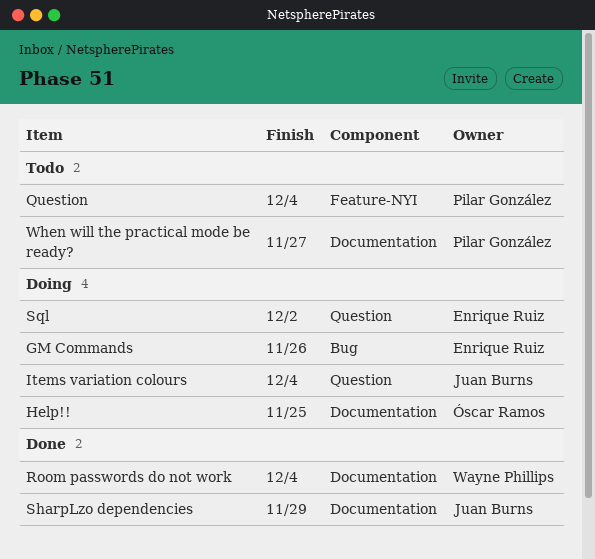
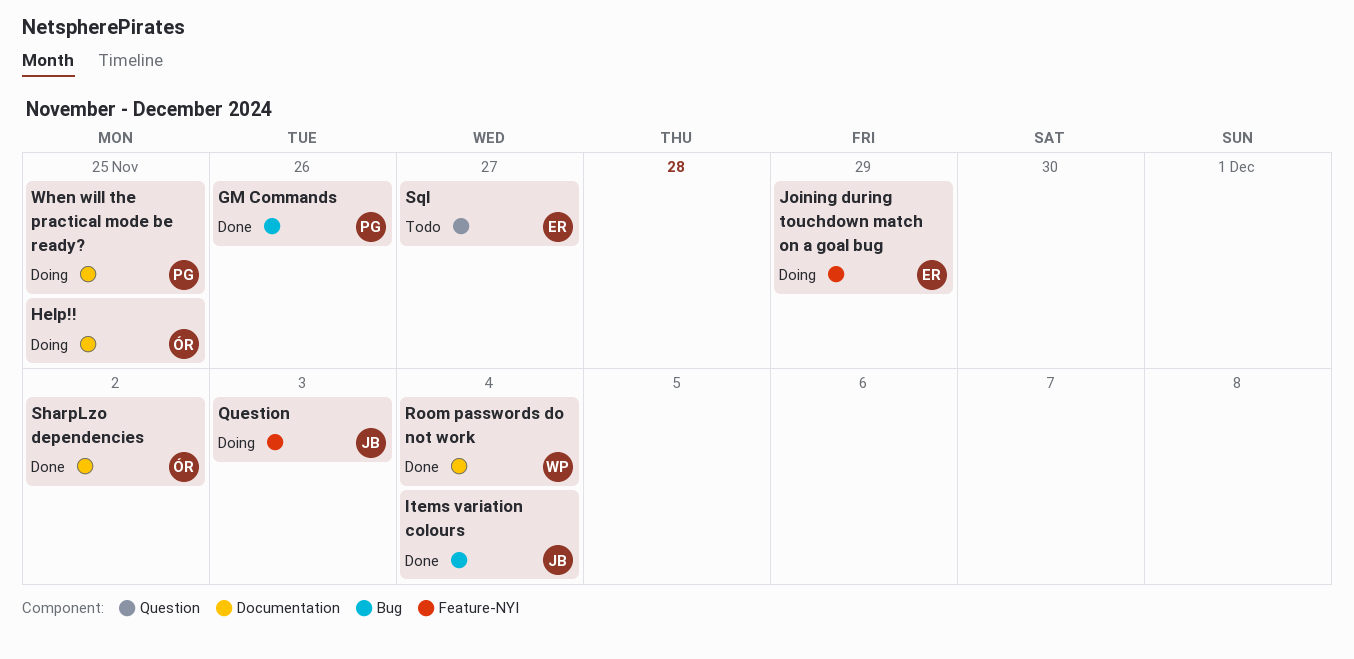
GM Commands, status: Doing -> Done
GM Commands, owner: Enrique Ruiz -> Pilar González
Items variation colours, status: Doing -> Done
Items variation colours, label: Question -> Bug
Joining during touchdown match on a goal bug: none -> present
Question, status: Todo -> Doing
Question, owner: Pilar González -> Juan Burns
Question, due: Dec 4 -> Dec 3
SharpLzo dependencies, owner: Juan Burns -> Óscar Ramos
SharpLzo dependencies, due: Nov 29 -> Dec 2
Sql, status: Doing -> Todo
Sql, due: Dec 2 -> Nov 27
When will the practical mode be ready?, status: Todo -> Doing
When will the practical mode be ready?, due: Nov 27 -> Nov 25

